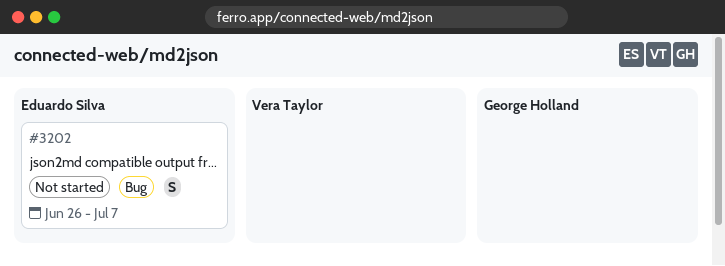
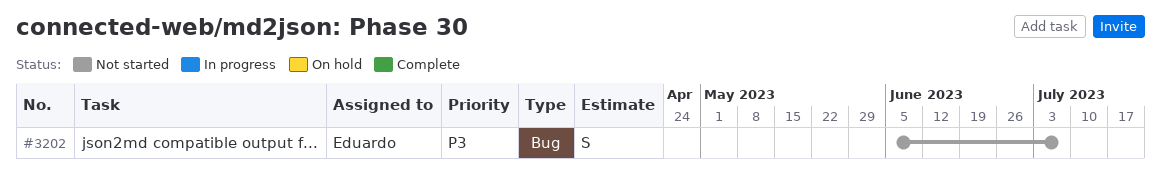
#3202, start: Jun 26 -> Jun 5

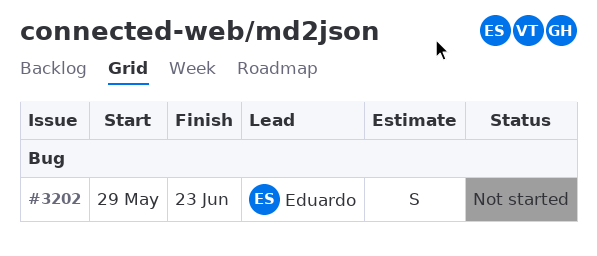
#3202, start: Jun 5 -> May 29
#3202, due: Jul 7 -> Jun 23

